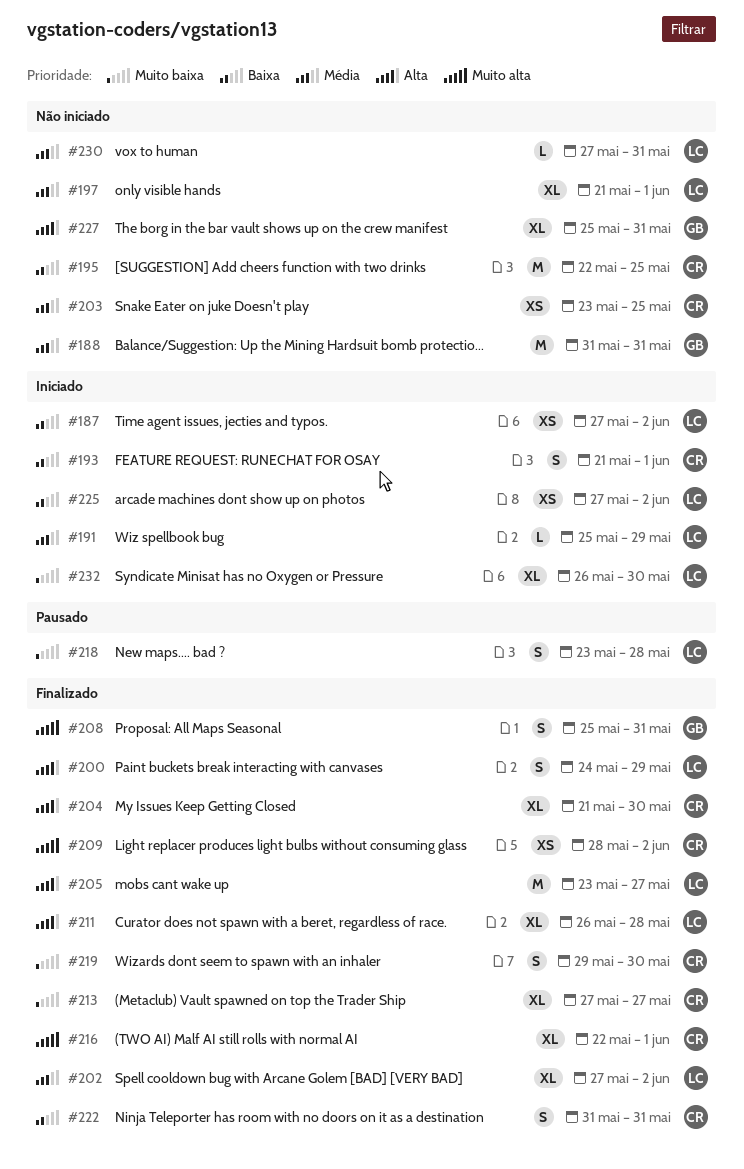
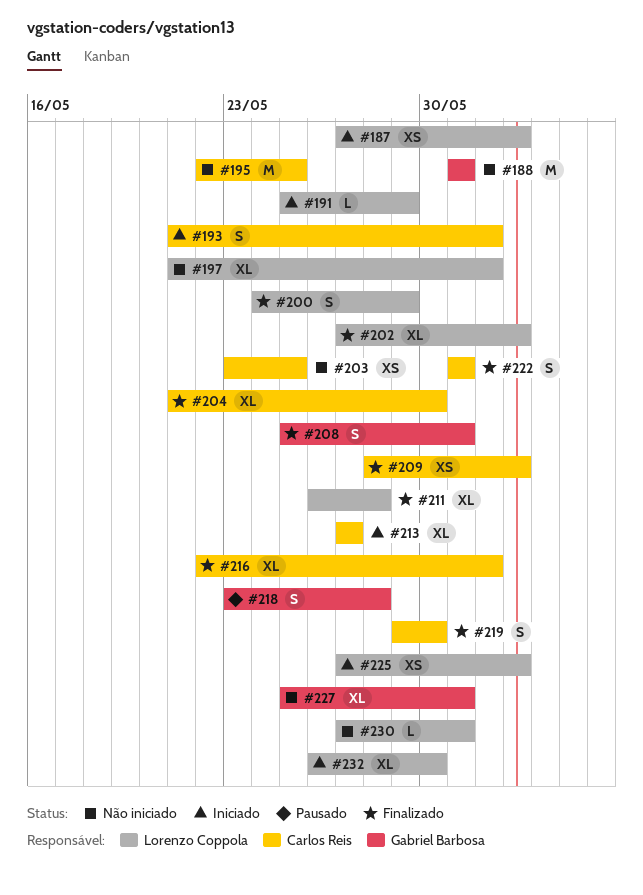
#205: present -> none
#213, status: Finalizado -> Iniciado
#218, owner: Lorenzo Coppola -> Gabriel Barbosa

